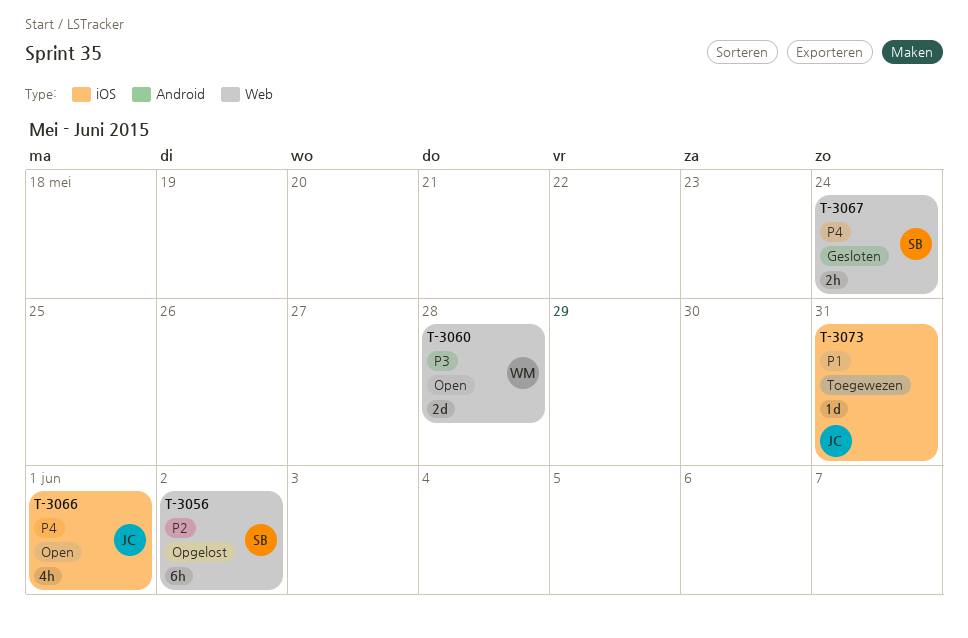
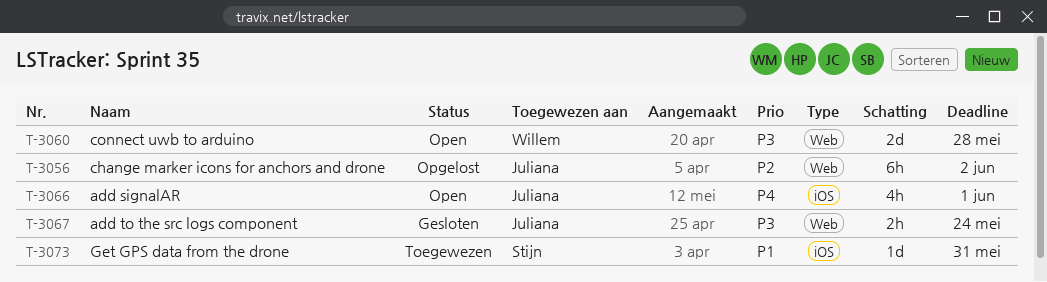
T-3056, owner: Stijn -> Juliana
T-3067, owner: Stijn -> Juliana
T-3067, priority: P4 -> P3
T-3073, owner: Juliana -> Stijn

